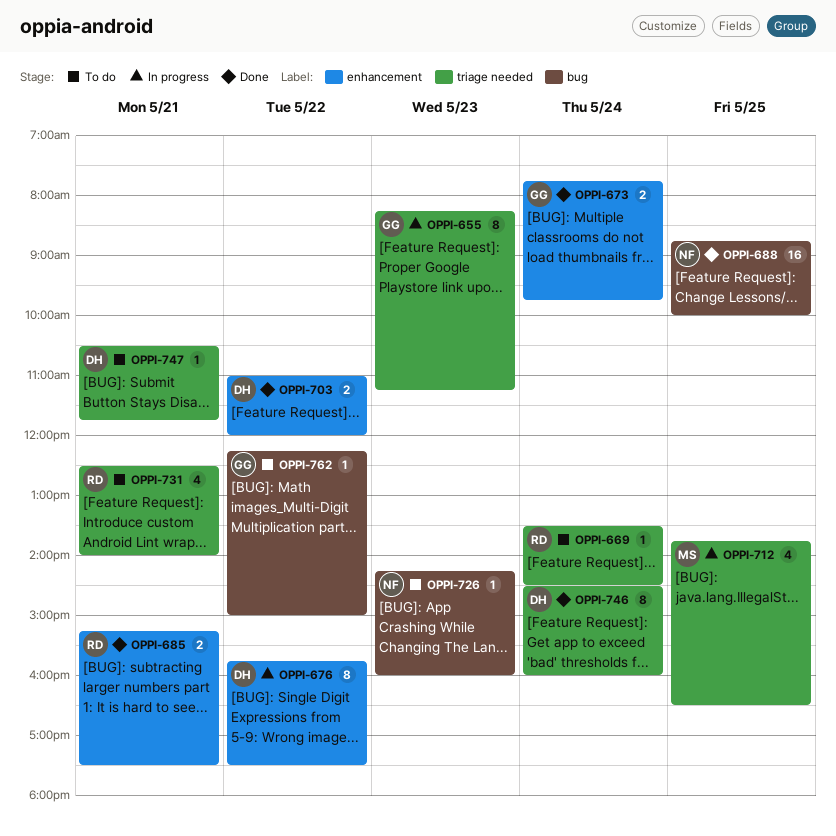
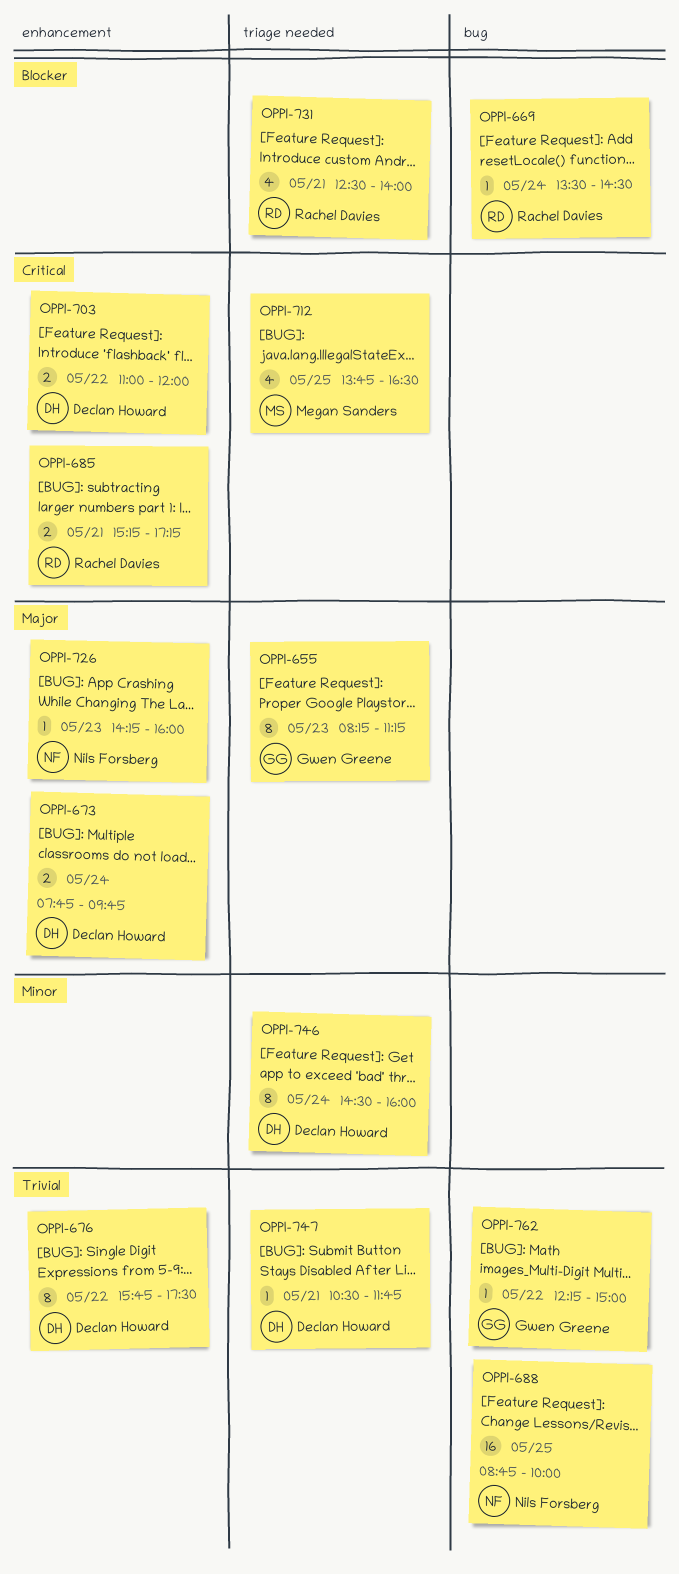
OPPI-669, label: triage needed -> bug
OPPI-673, owner: Gwen Greene -> Declan Howard
OPPI-685, ends: 17:30 -> 17:15
OPPI-726, label: bug -> enhancement

